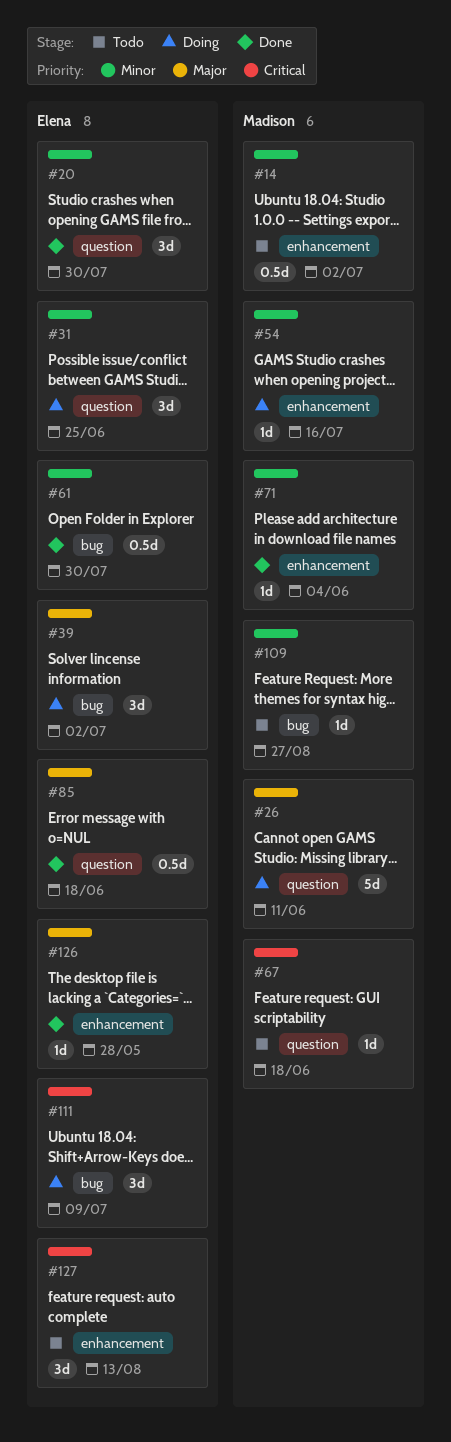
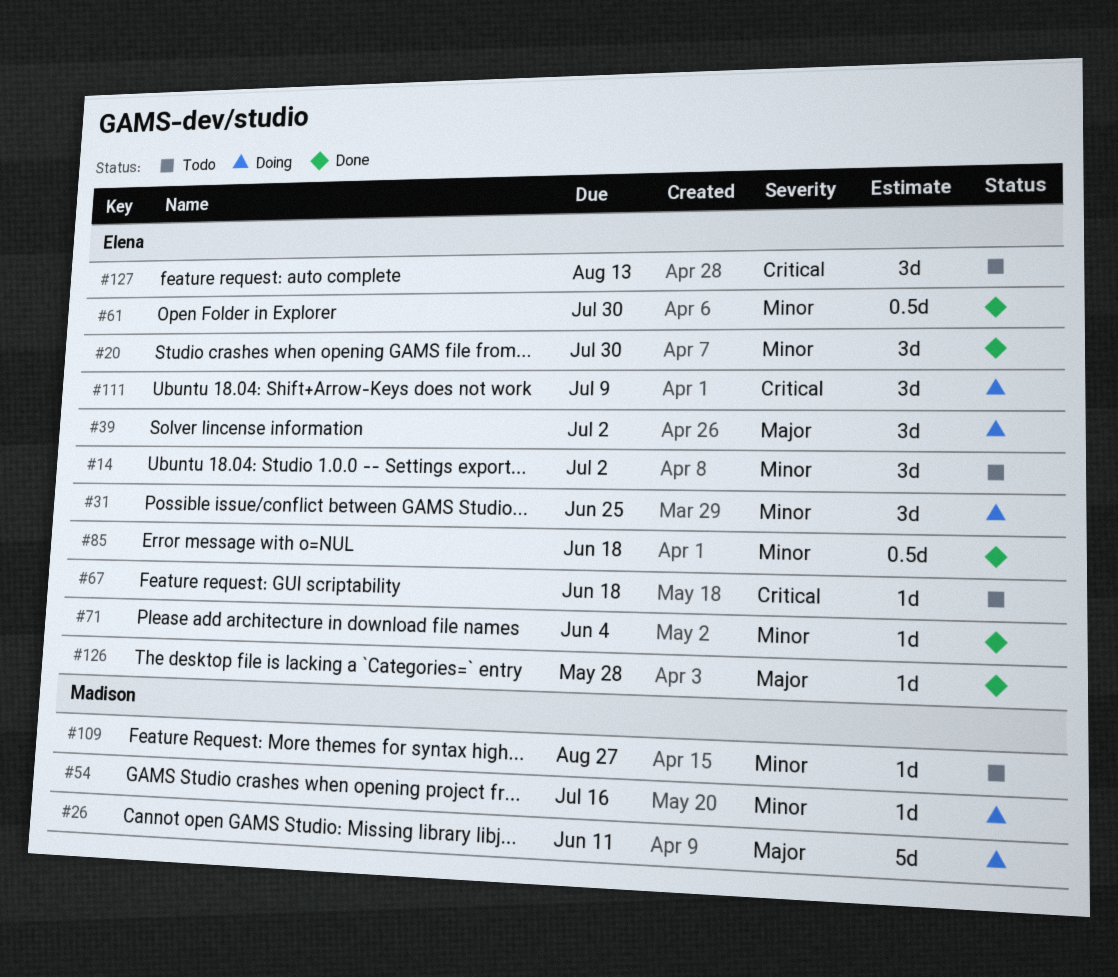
#14, owner: Madison -> Elena
#14, estimate: 0.5d -> 3d
#67, owner: Madison -> Elena
#71, owner: Madison -> Elena
#85, priority: Major -> Minor

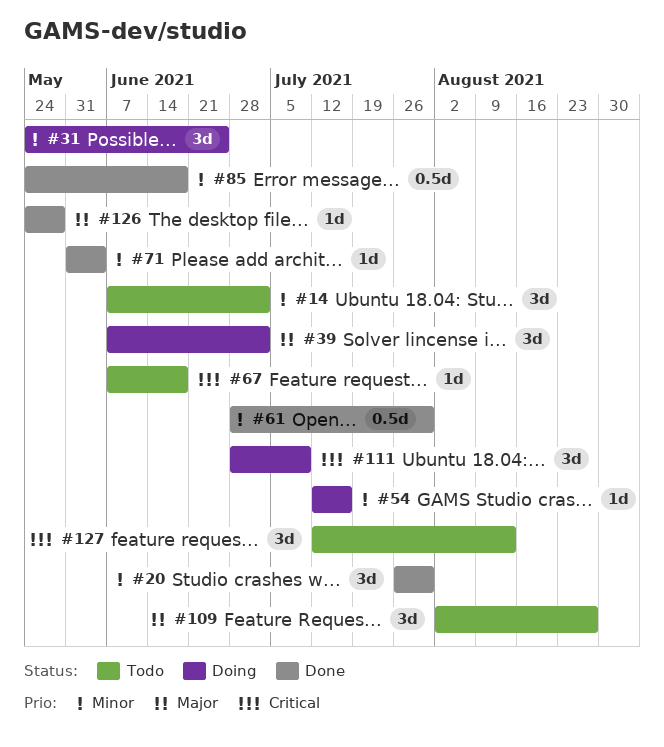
#26: present -> none
#109, priority: Minor -> Major
#109, estimate: 1d -> 3d

